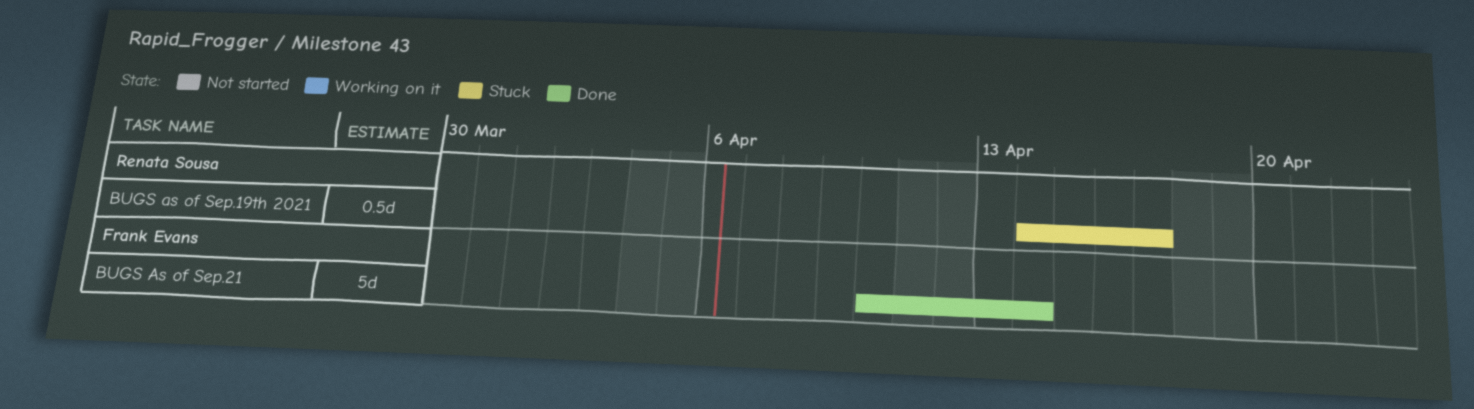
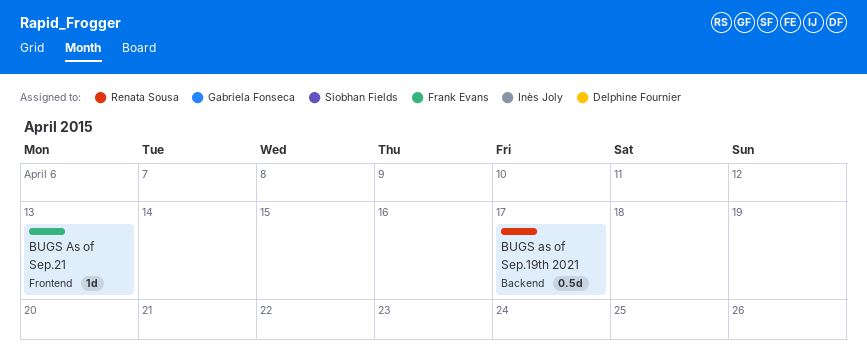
BUGS As of Sep.21, estimate: 5d -> 1d
BUGS As of Sep.21, due: Apr 14 -> Apr 13

